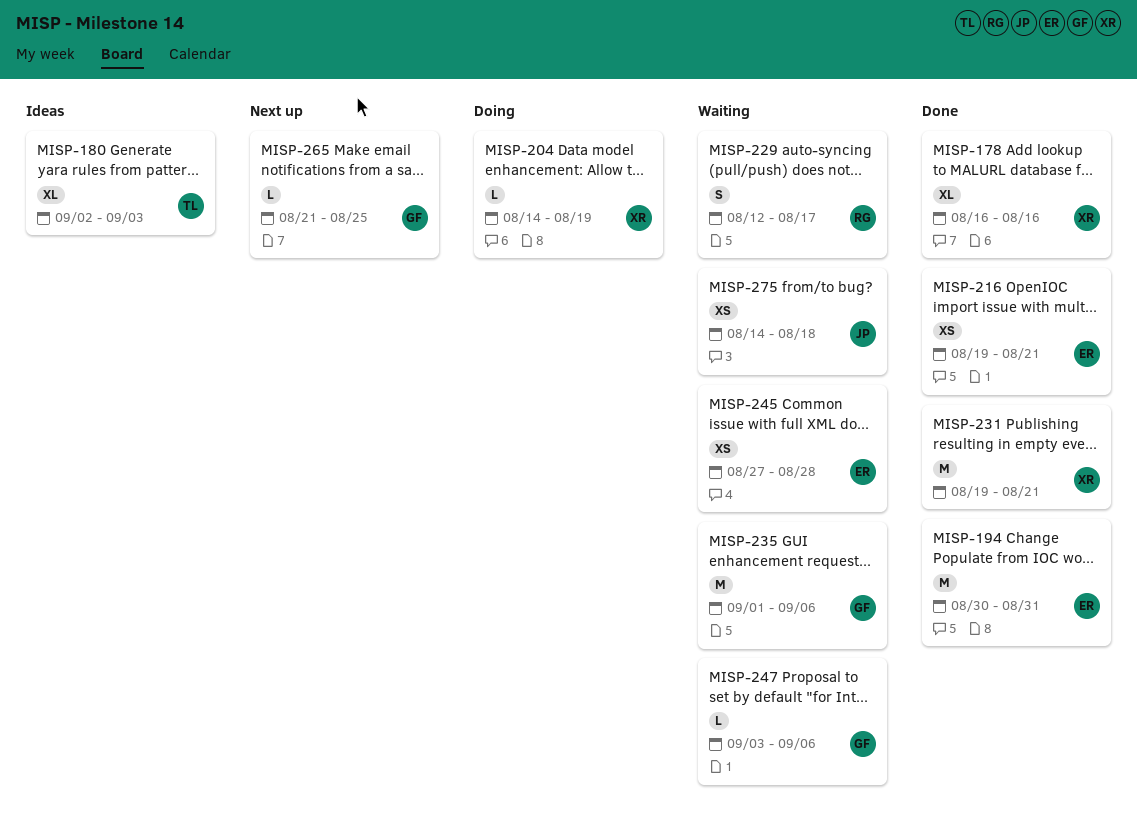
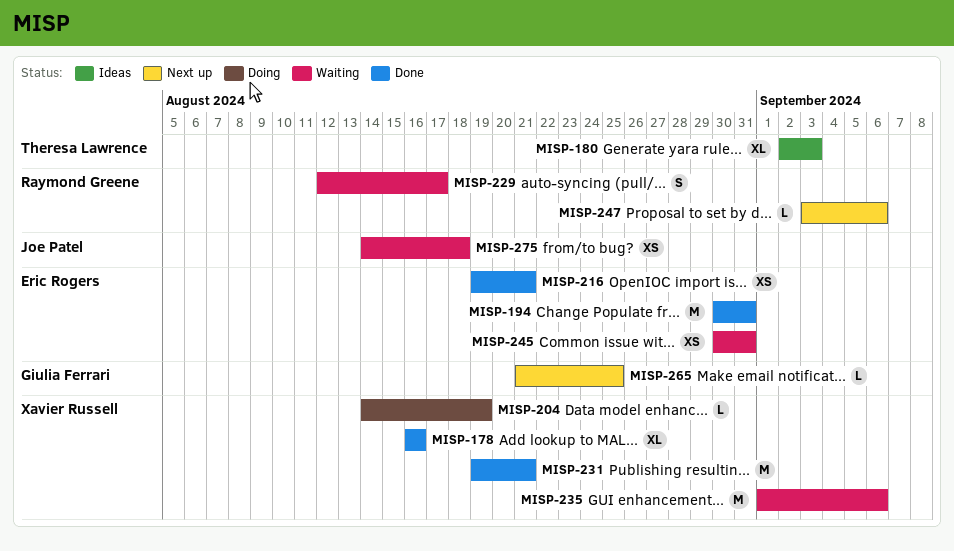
MISP-235, owner: Giulia Ferrari -> Xavier Russell
MISP-245, start: Aug 27 -> Aug 30
MISP-245, due: Aug 28 -> Aug 31
MISP-247, status: Waiting -> Next up
MISP-247, owner: Giulia Ferrari -> Raymond Greene

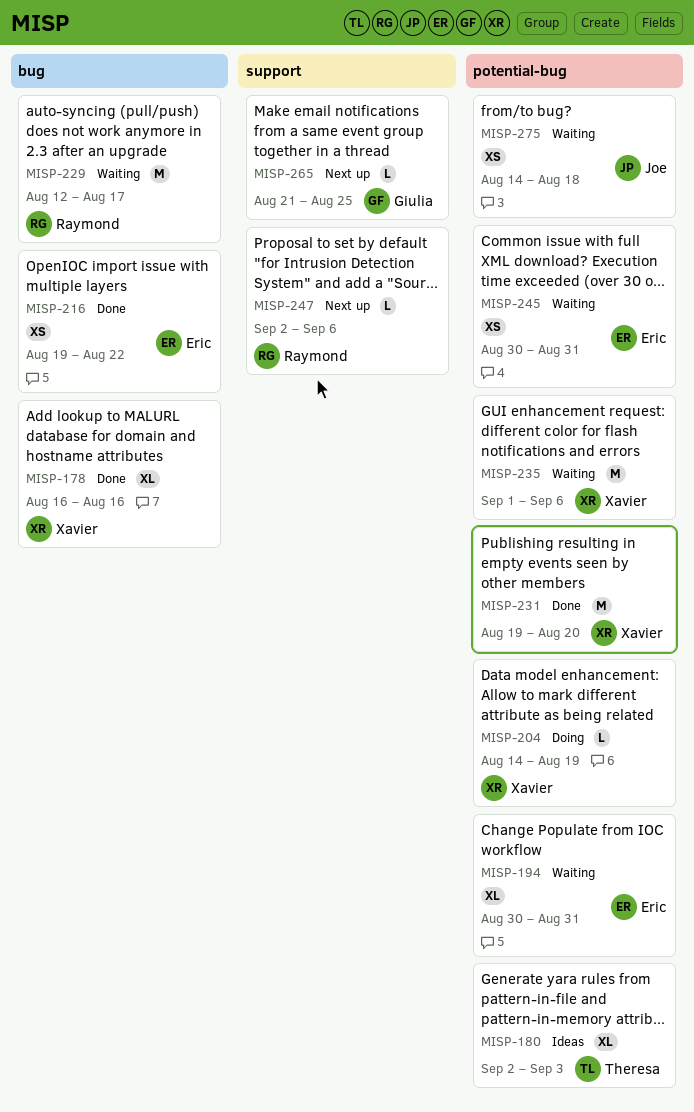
MISP-194, status: Done -> Waiting
MISP-194, estimate: M -> XL
MISP-216, due: Aug 21 -> Aug 22
MISP-229, estimate: S -> M
MISP-231, due: Aug 21 -> Aug 20
MISP-247, start: Sep 3 -> Sep 2

